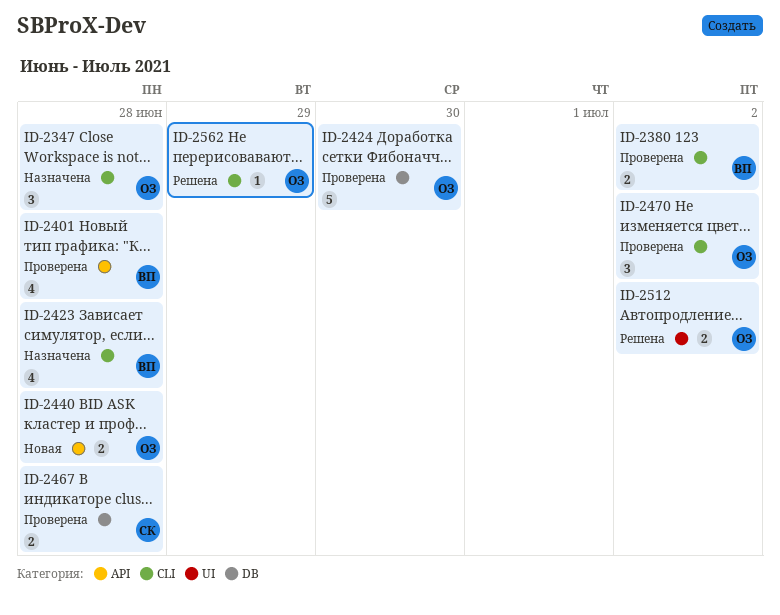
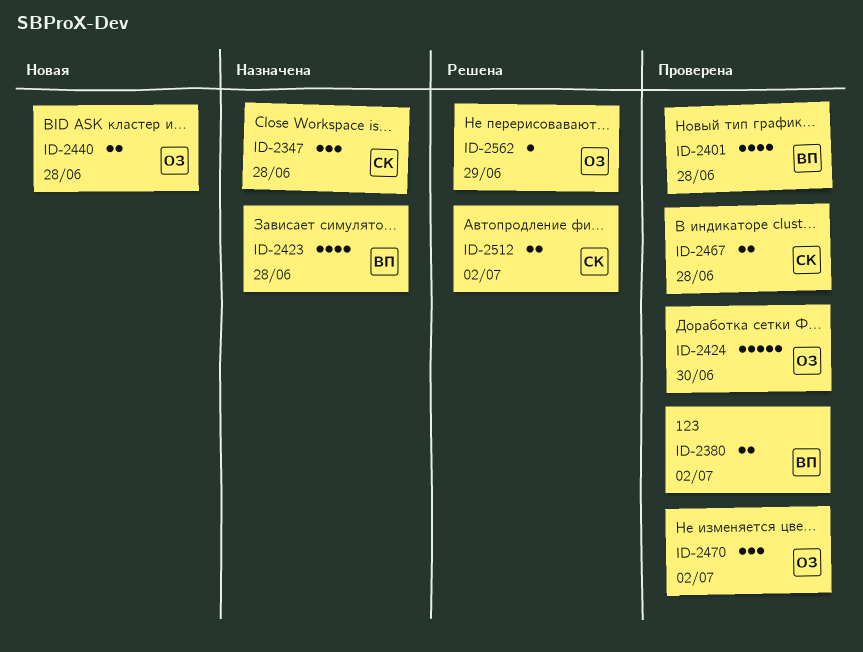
ID-2347, owner: ОЗ -> СК
ID-2512, owner: ОЗ -> СК

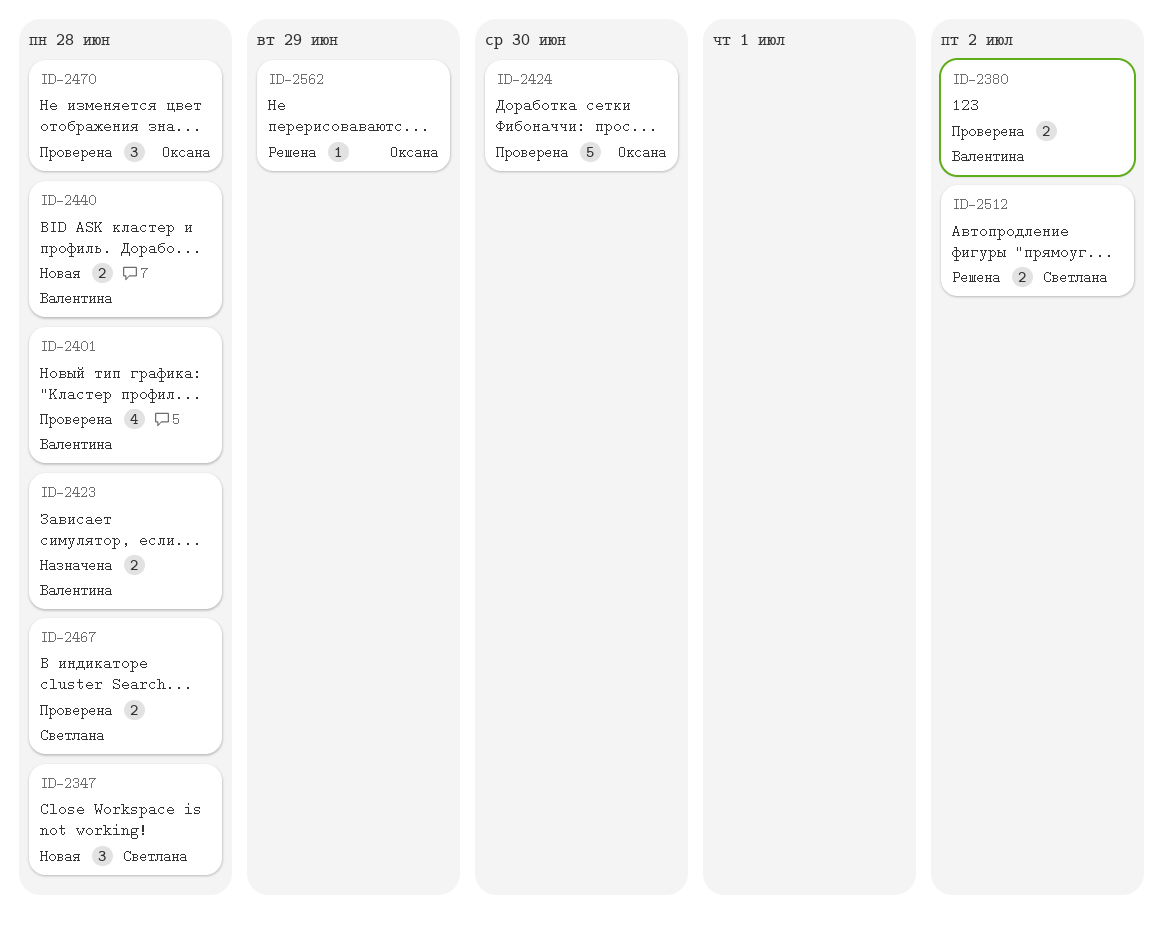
ID-2347, status: Назначена -> Новая
ID-2423, estimate: 4 -> 2
ID-2440, owner: Оксана -> Валентина
ID-2470, due: Jul 2 -> Jun 28

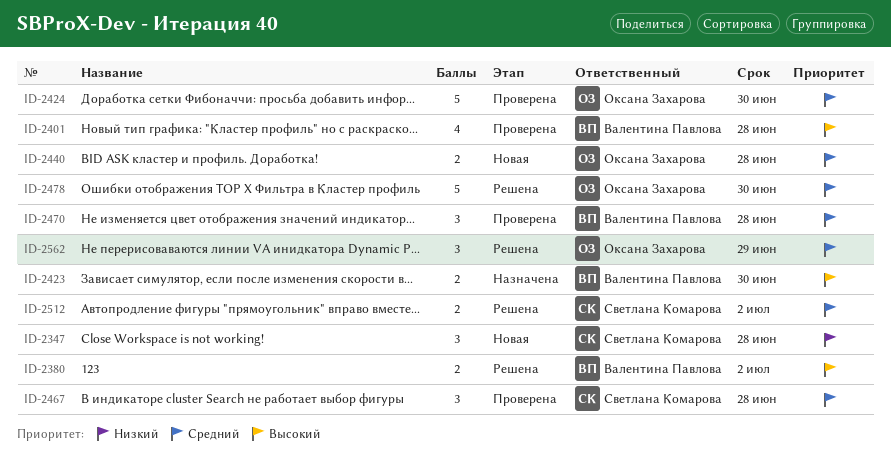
ID-2380, status: Проверена -> Решена
ID-2423, due: Jun 28 -> Jun 30
ID-2440, owner: Валентина Павлова -> Оксана Захарова
ID-2467, estimate: 2 -> 3
ID-2470, owner: Оксана Захарова -> Валентина Павлова
ID-2478: none -> present
ID-2562, estimate: 1 -> 3

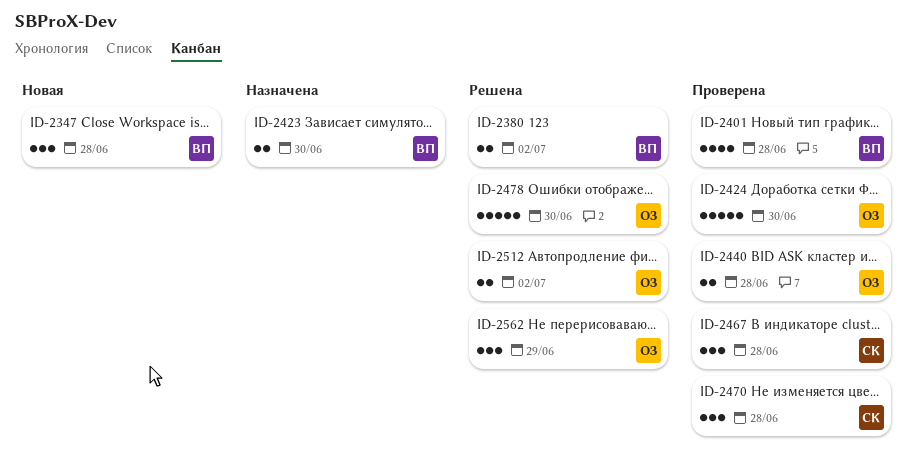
ID-2347, owner: Светлана Комарова -> Валентина Павлова
ID-2440, status: Новая -> Проверена
ID-2470, owner: Валентина Павлова -> Светлана Комарова
ID-2512, owner: Светлана Комарова -> Оксана Захарова

